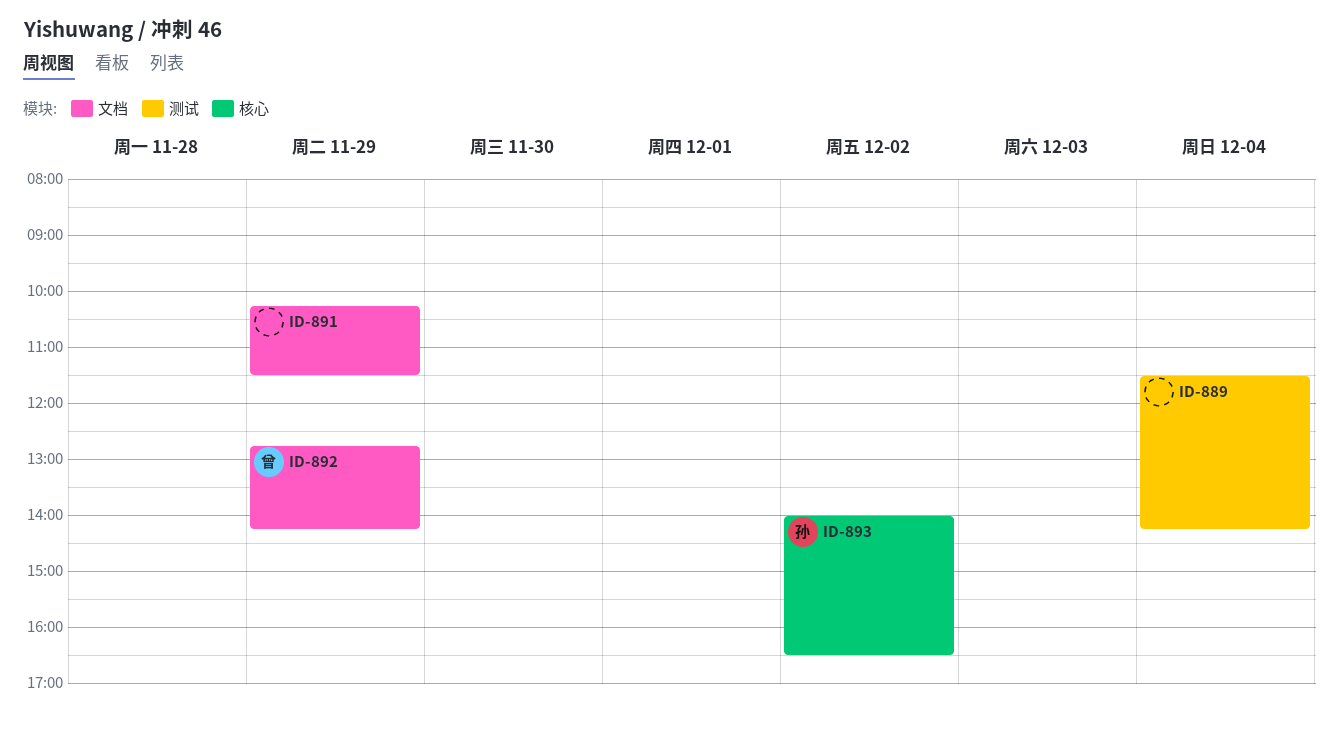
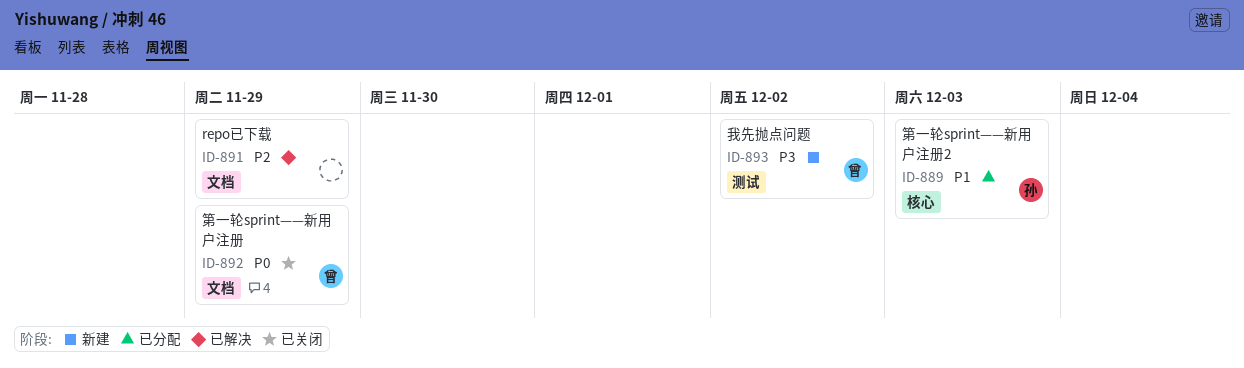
ID-889, owner: none -> 孙
ID-889, label: 测试 -> 核心
ID-889, day: Dec 4 -> Dec 3
ID-893, owner: 孙 -> 曾
ID-893, label: 核心 -> 测试

